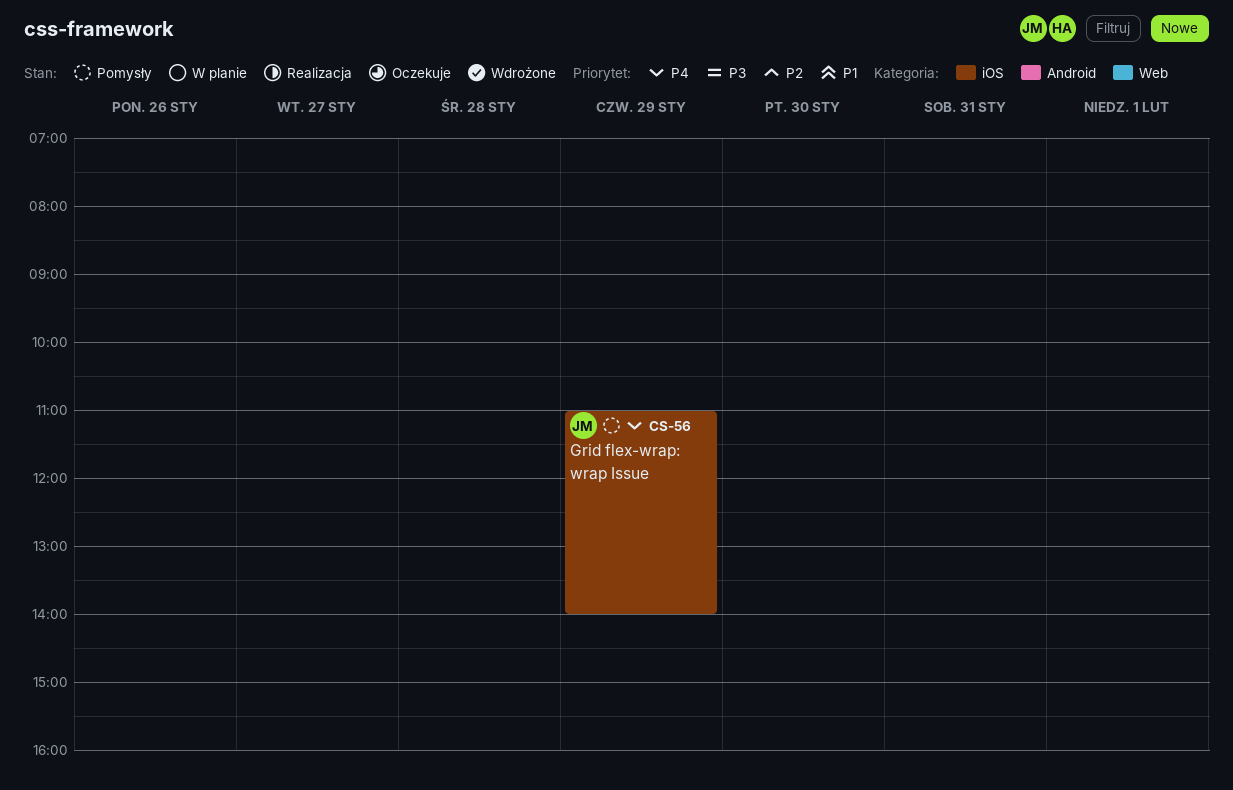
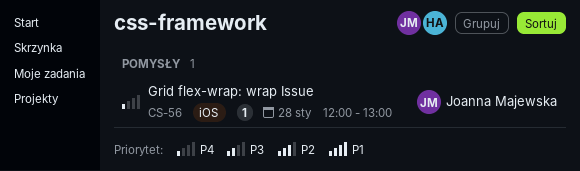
CS-56, day: Jan 29 -> Jan 28
CS-56, begins: 11:00 -> 12:00
CS-56, ends: 14:00 -> 13:00

